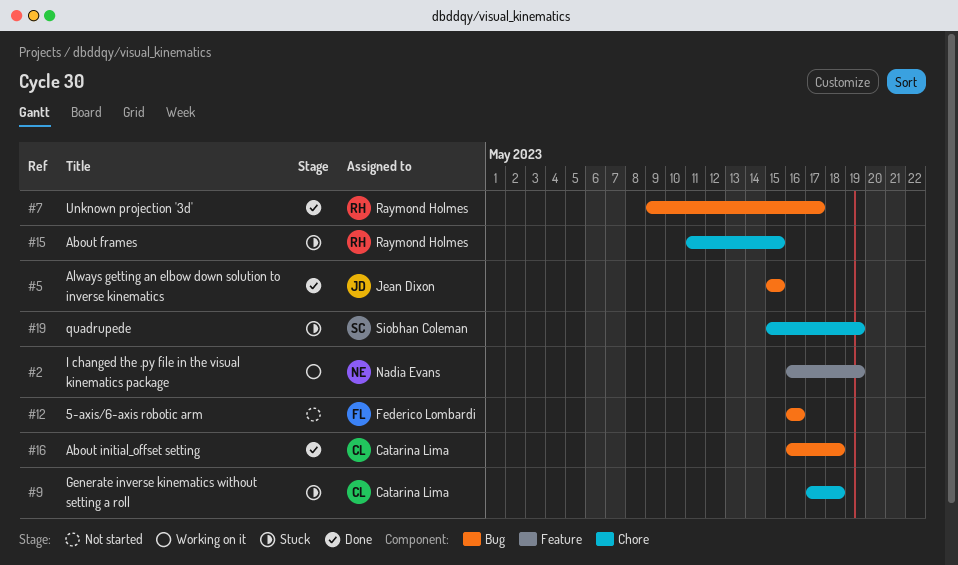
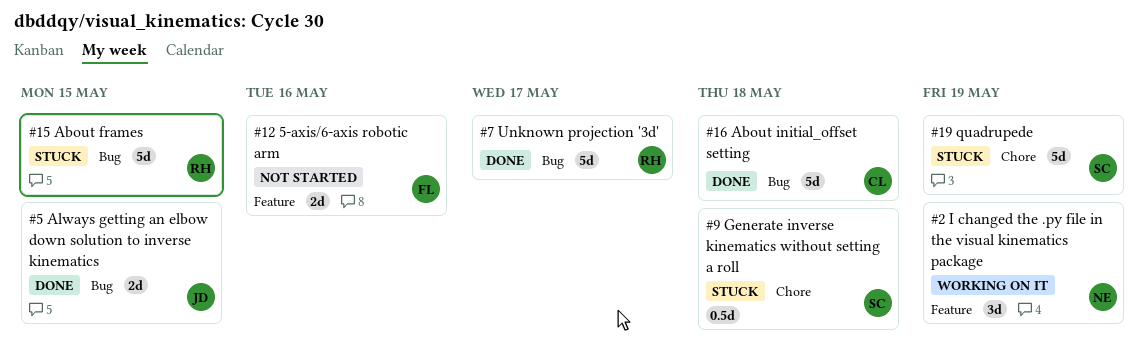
#9, owner: Catarina Lima -> Siobhan Coleman
#12, label: Bug -> Feature
#15, label: Chore -> Bug

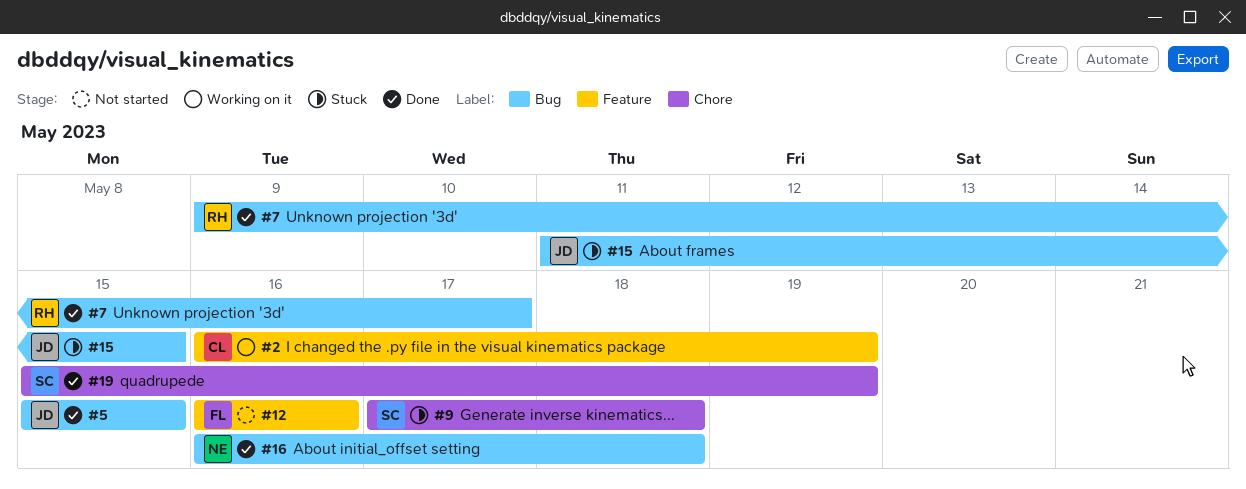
#2, owner: NE -> CL
#15, owner: RH -> JD
#16, owner: CL -> NE
#19, status: Stuck -> Done

